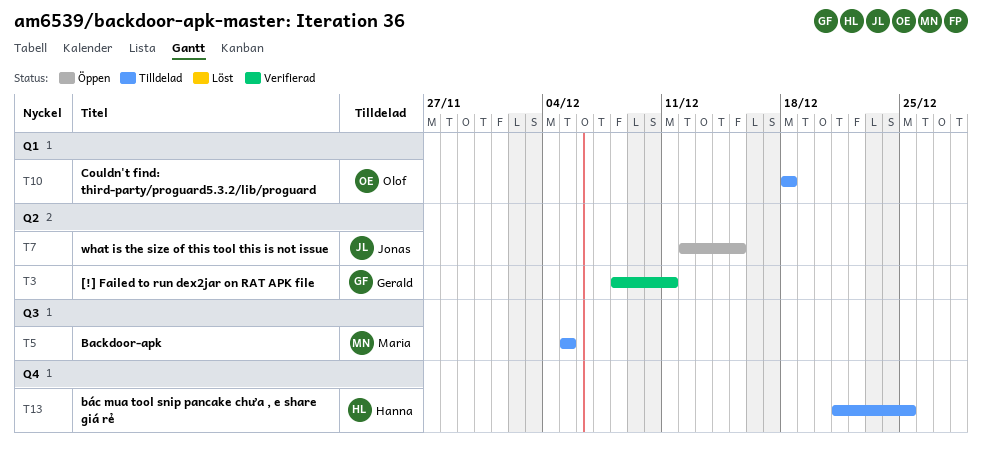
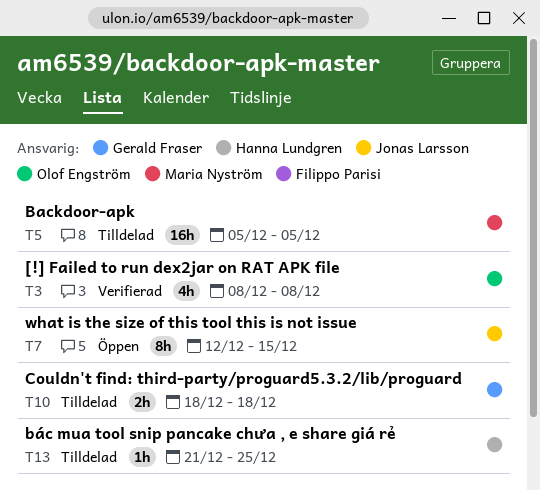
T3, owner: Gerald Fraser -> Olof Engström
T3, due: Dec 11 -> Dec 8
T10, owner: Olof Engström -> Gerald Fraser

